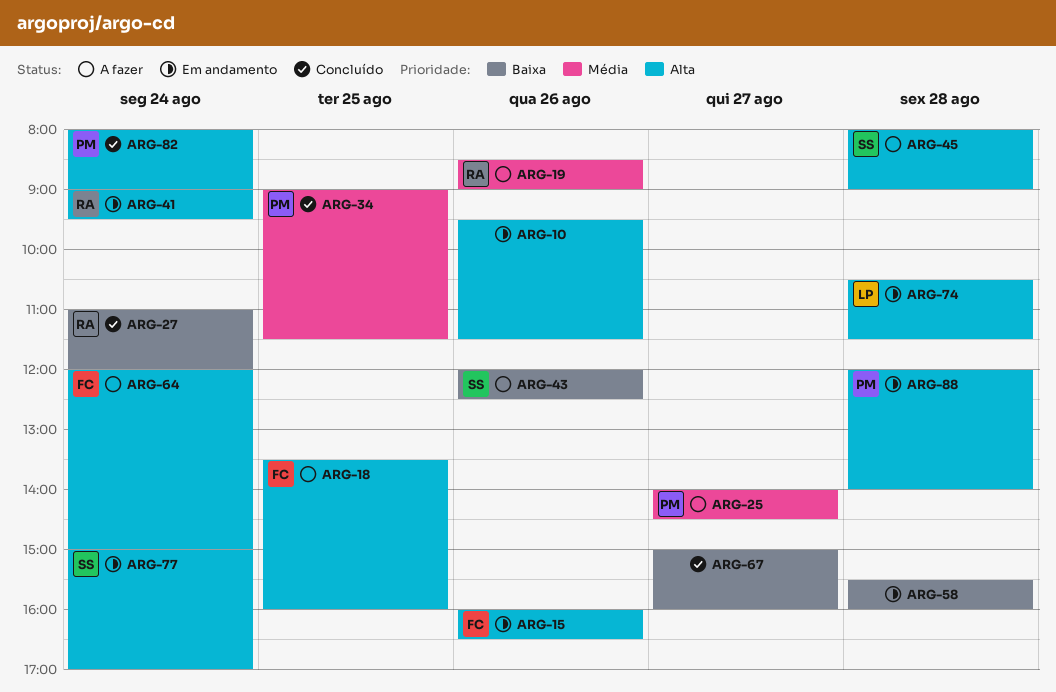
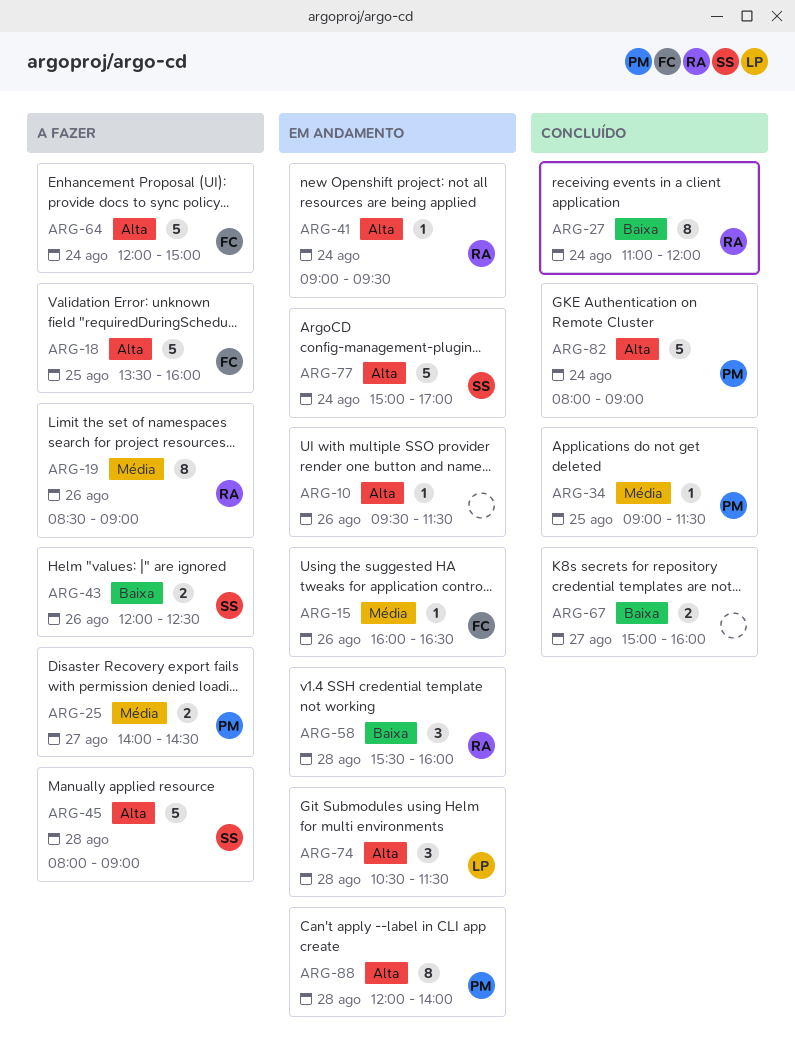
ARG-15, priority: Alta -> Média
ARG-58, owner: none -> RA

